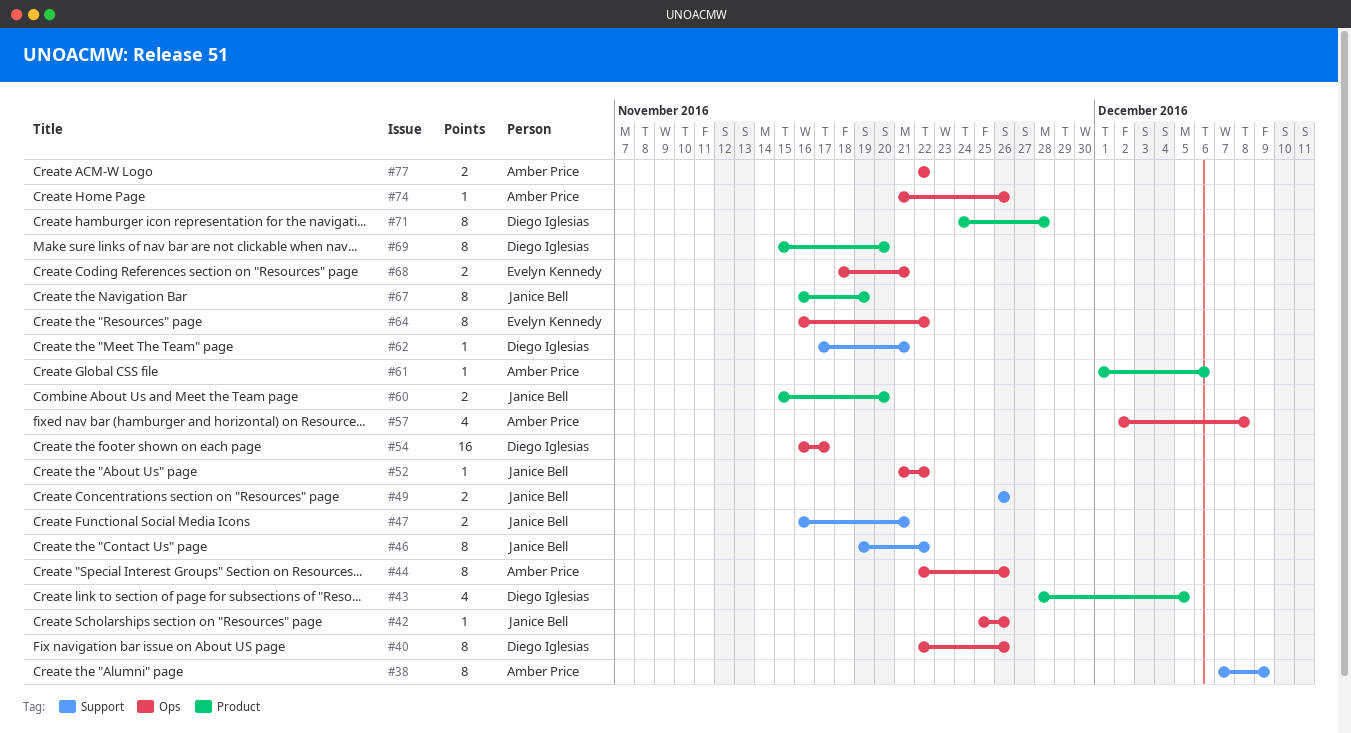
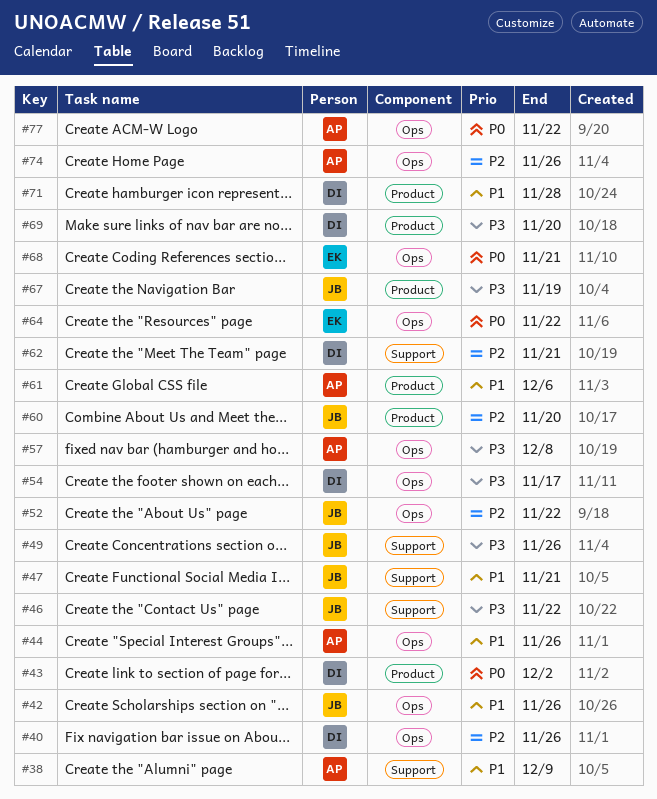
#43, due: Dec 5 -> Dec 2

